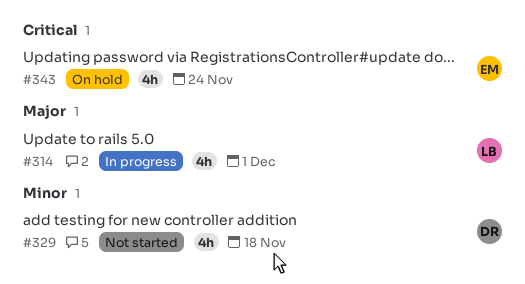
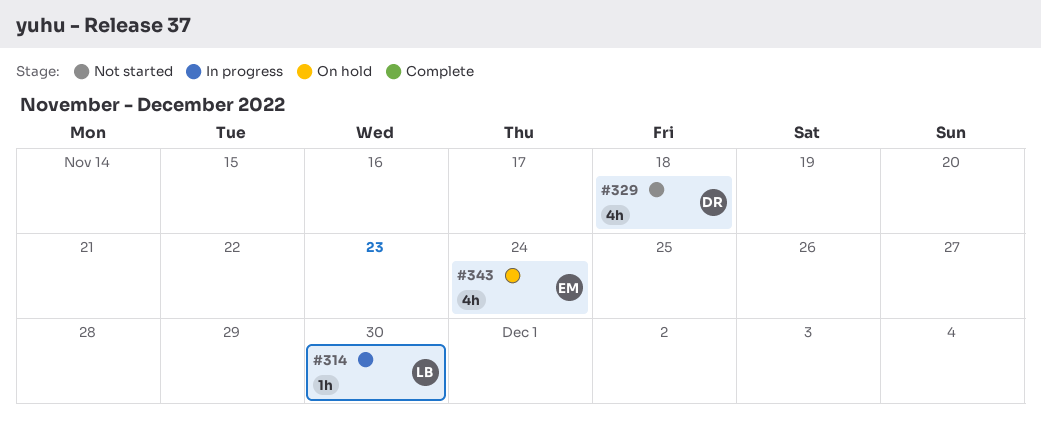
#314, estimate: 4h -> 1h
#314, due: Dec 1 -> Nov 30

